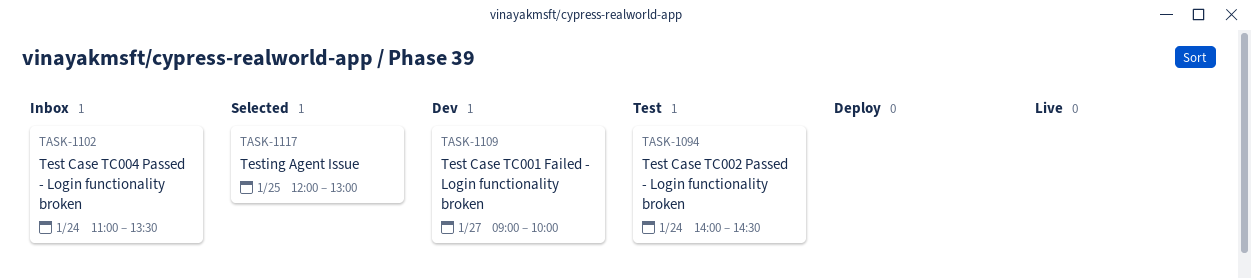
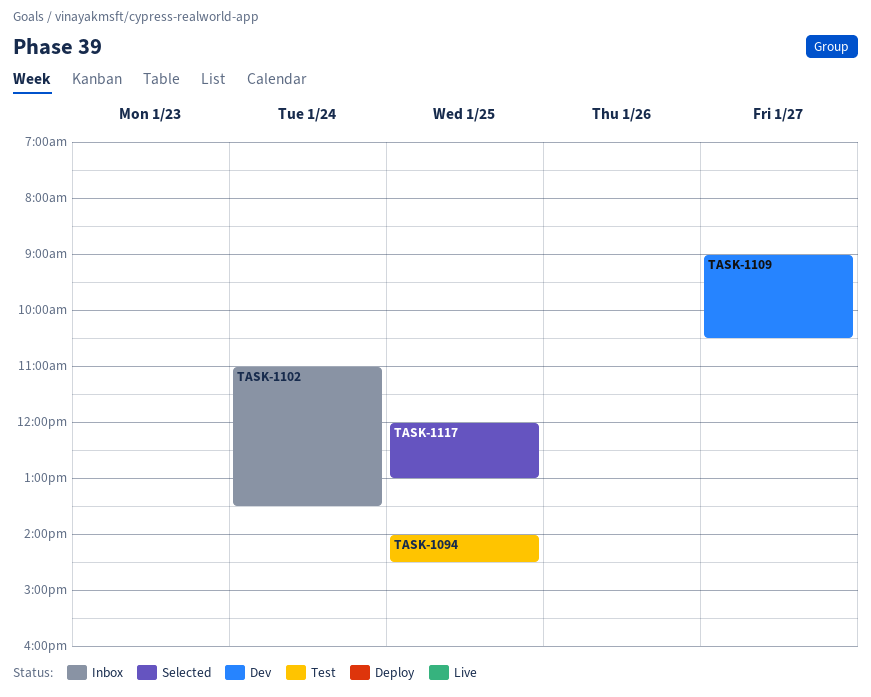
TASK-1094, day: Jan 24 -> Jan 25
TASK-1109, ends: 10:00 -> 10:30

